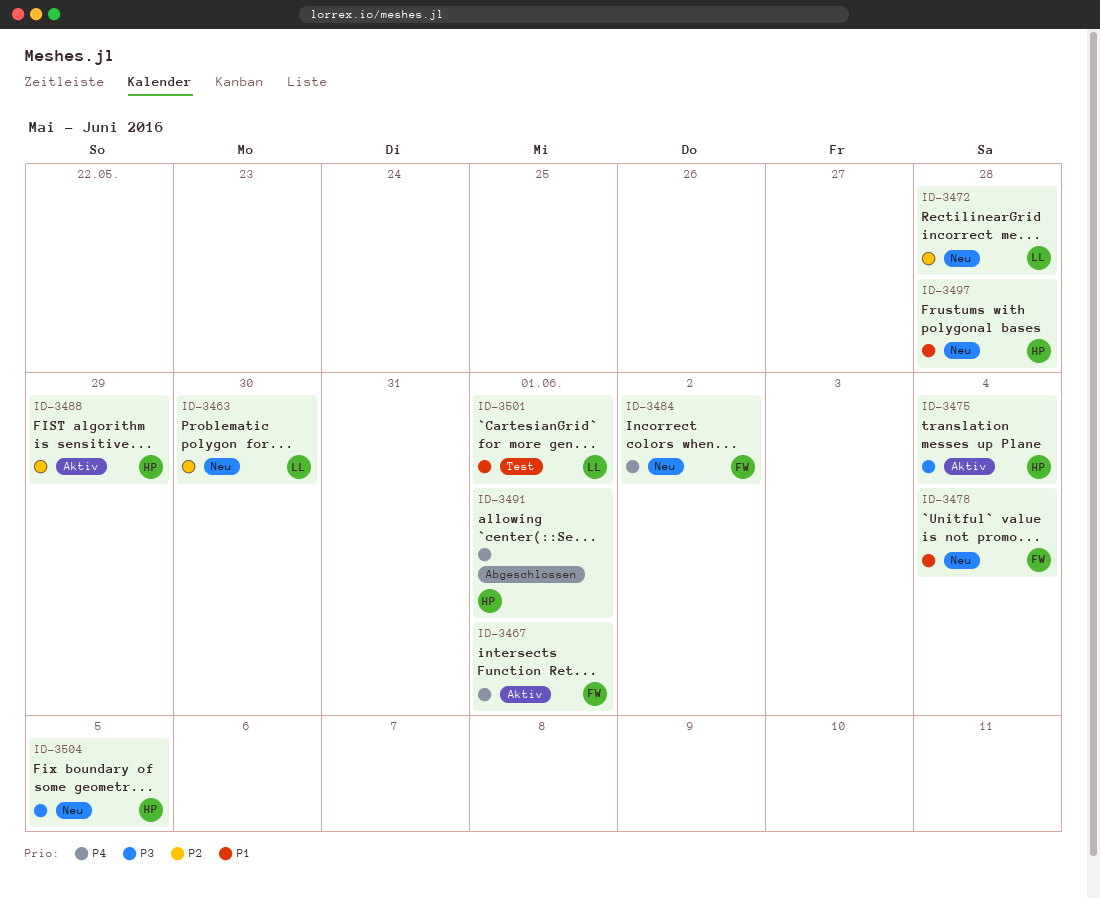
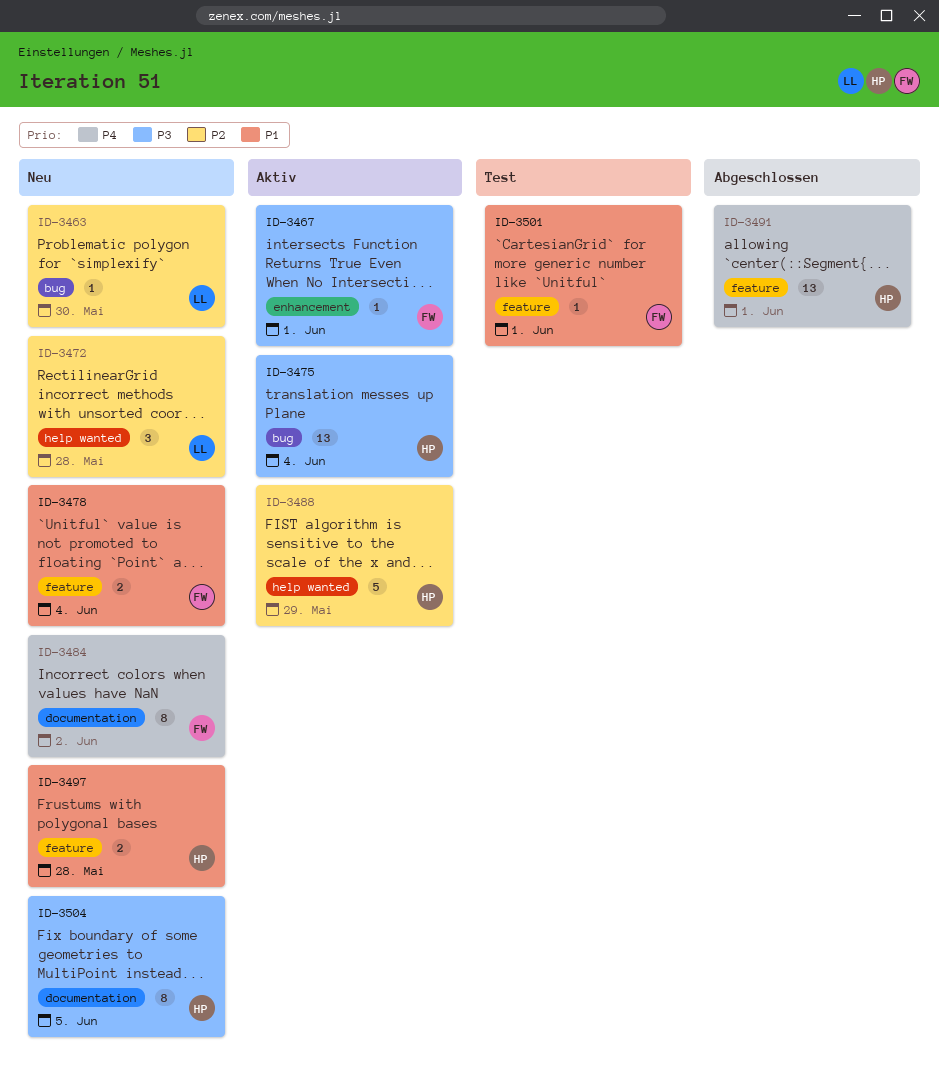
ID-3467, priority: P4 -> P3
ID-3501, owner: LL -> FW

